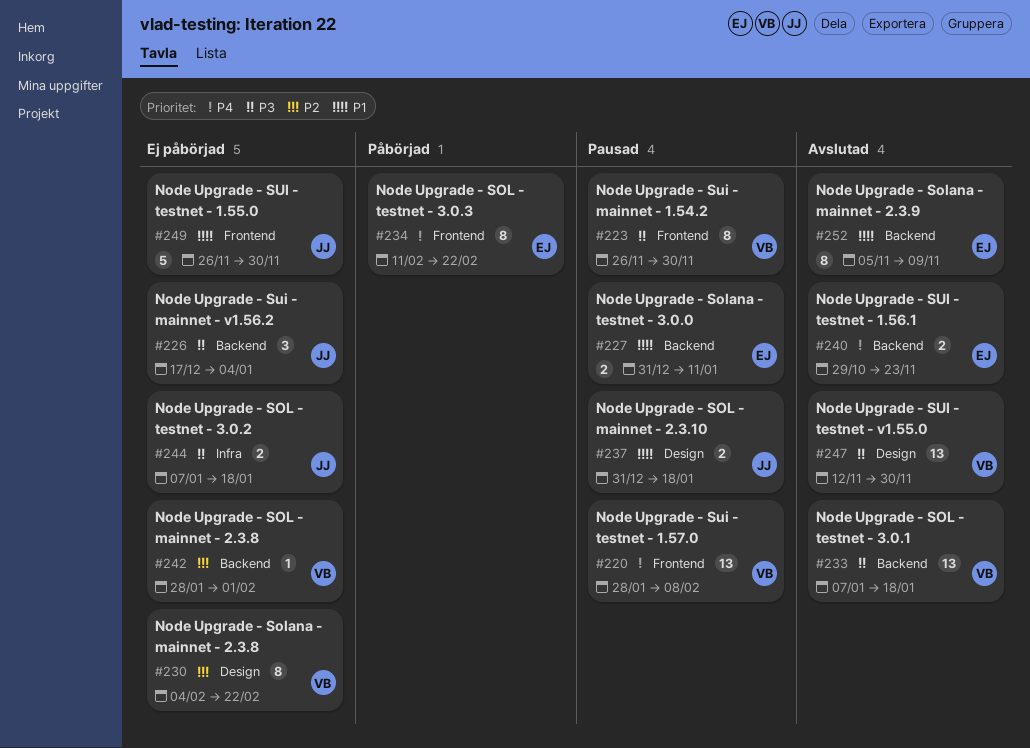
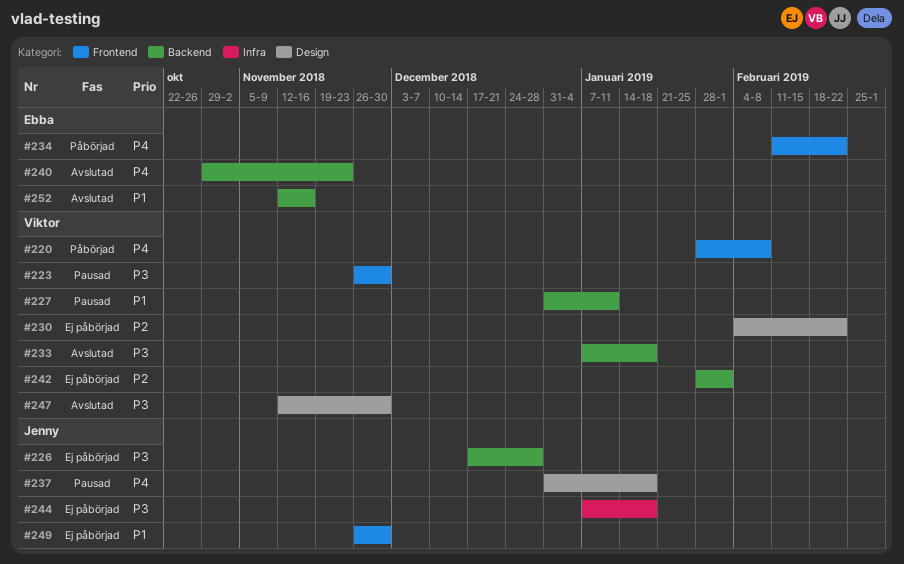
#220, status: Pausad -> Påbörjad
#226, due: Jan 4 -> Dec 28
#227, owner: Ebba -> Viktor
#237, priority: P1 -> P4
#252, start: Nov 5 -> Nov 12
#252, due: Nov 9 -> Nov 16

